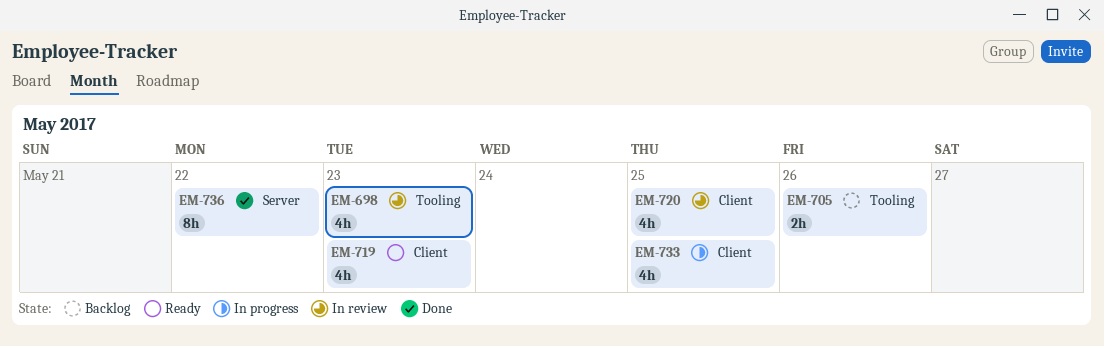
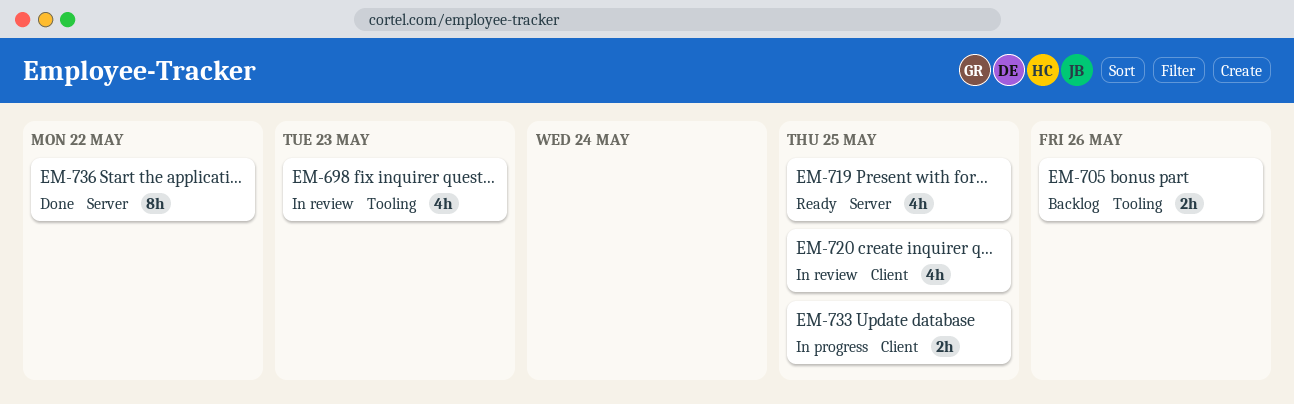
EM-719, label: Client -> Server
EM-719, due: May 23 -> May 25
EM-733, estimate: 4h -> 2h

